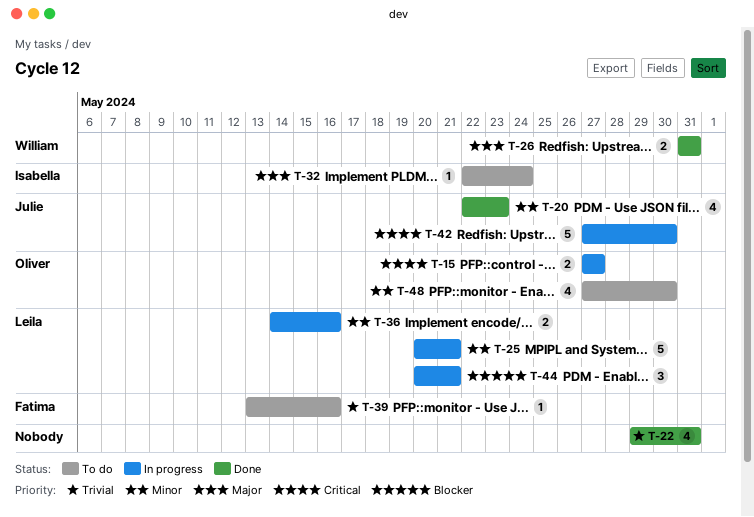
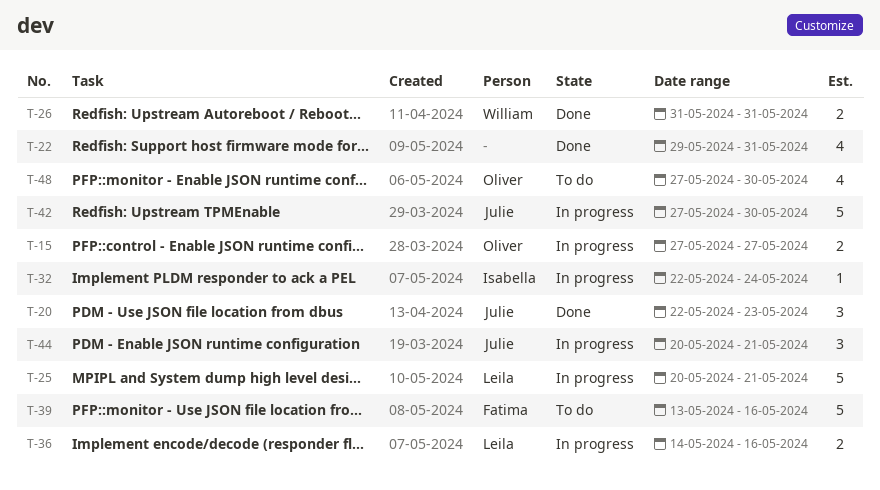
T-20, estimate: 4 -> 3
T-32, status: To do -> In progress
T-39, estimate: 1 -> 5
T-44, owner: Leila -> Julie

